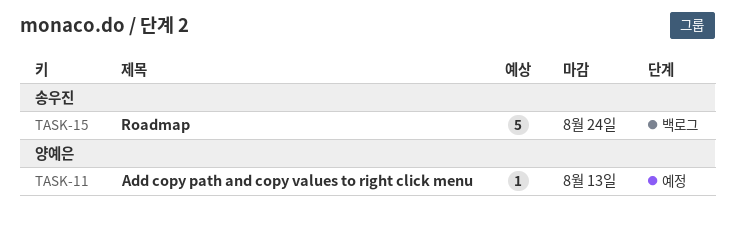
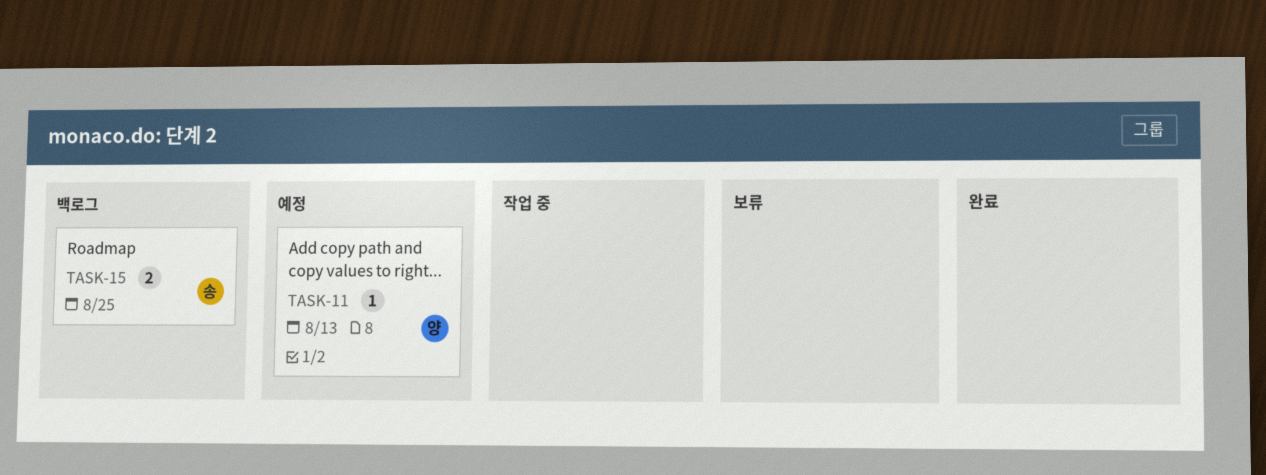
TASK-15, estimate: 5 -> 2
TASK-15, due: Aug 24 -> Aug 25

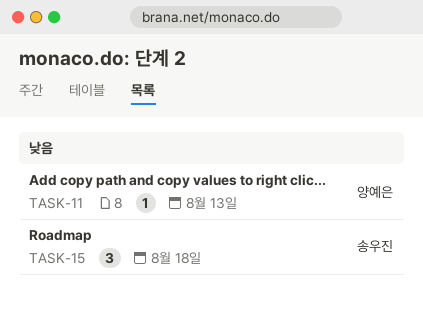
TASK-15, estimate: 2 -> 3
TASK-15, due: Aug 25 -> Aug 18

